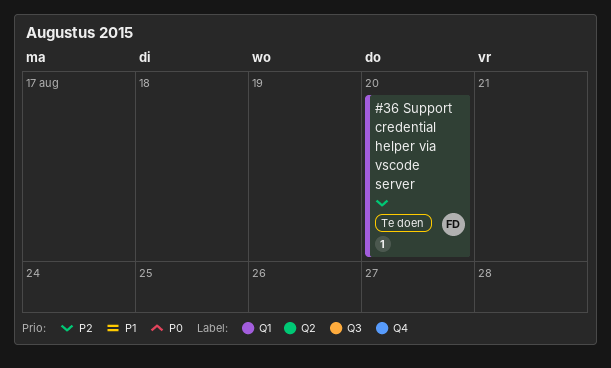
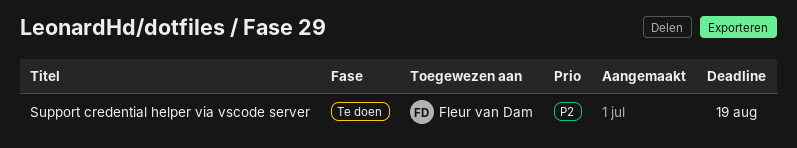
Support credential helper via vscode server, due: Aug 20 -> Aug 19

